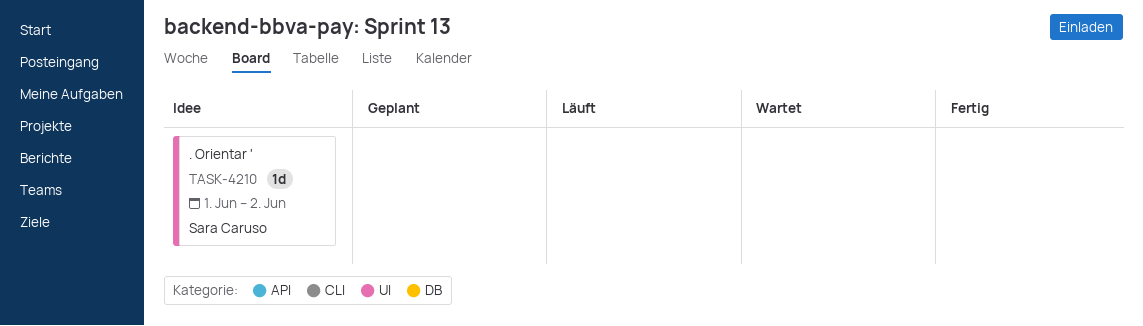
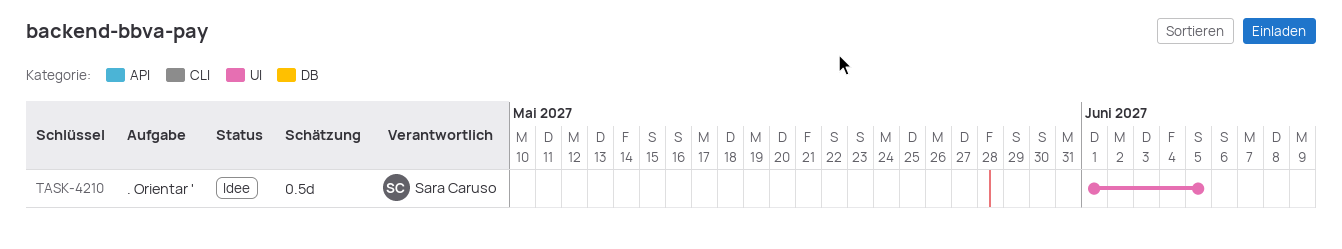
TASK-4210, estimate: 1d -> 0.5d
TASK-4210, due: Jun 2 -> Jun 5

